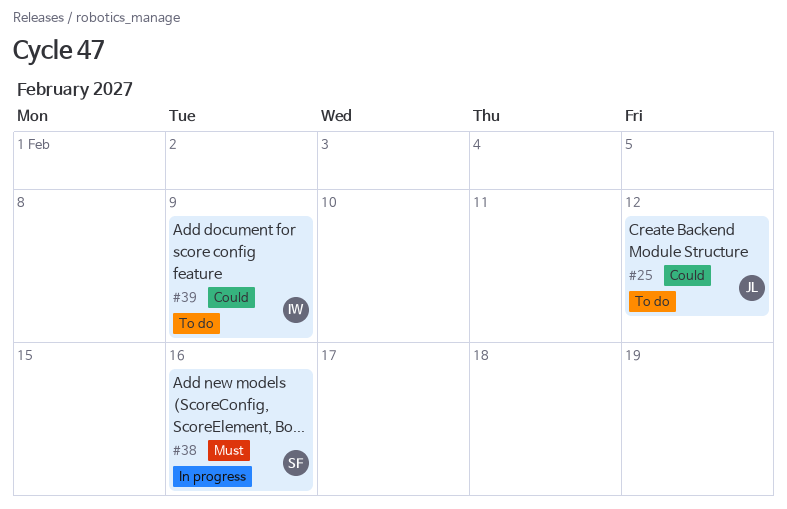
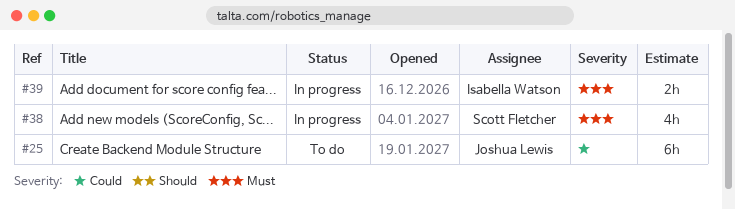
#39, status: To do -> In progress
#39, priority: Could -> Must

